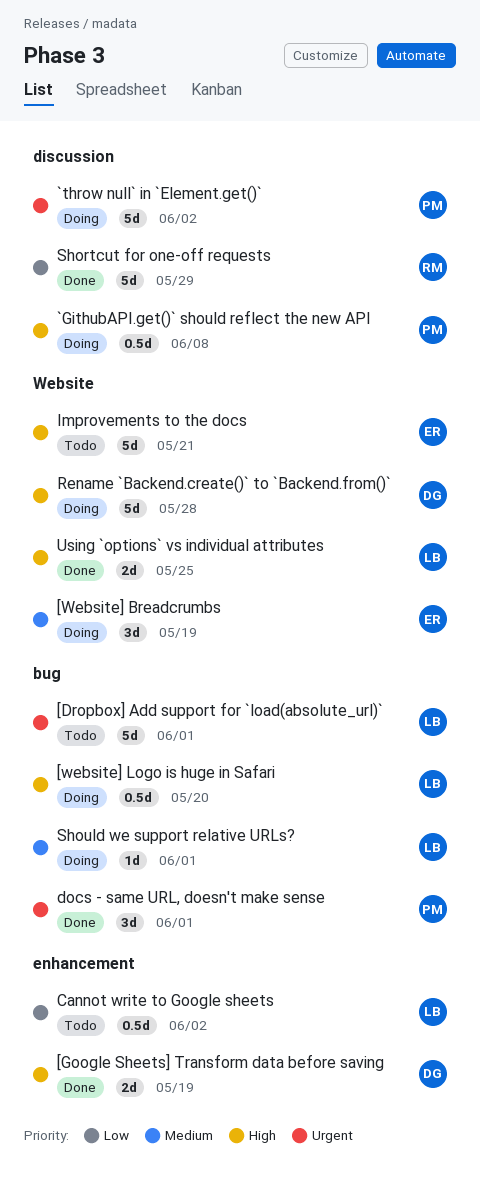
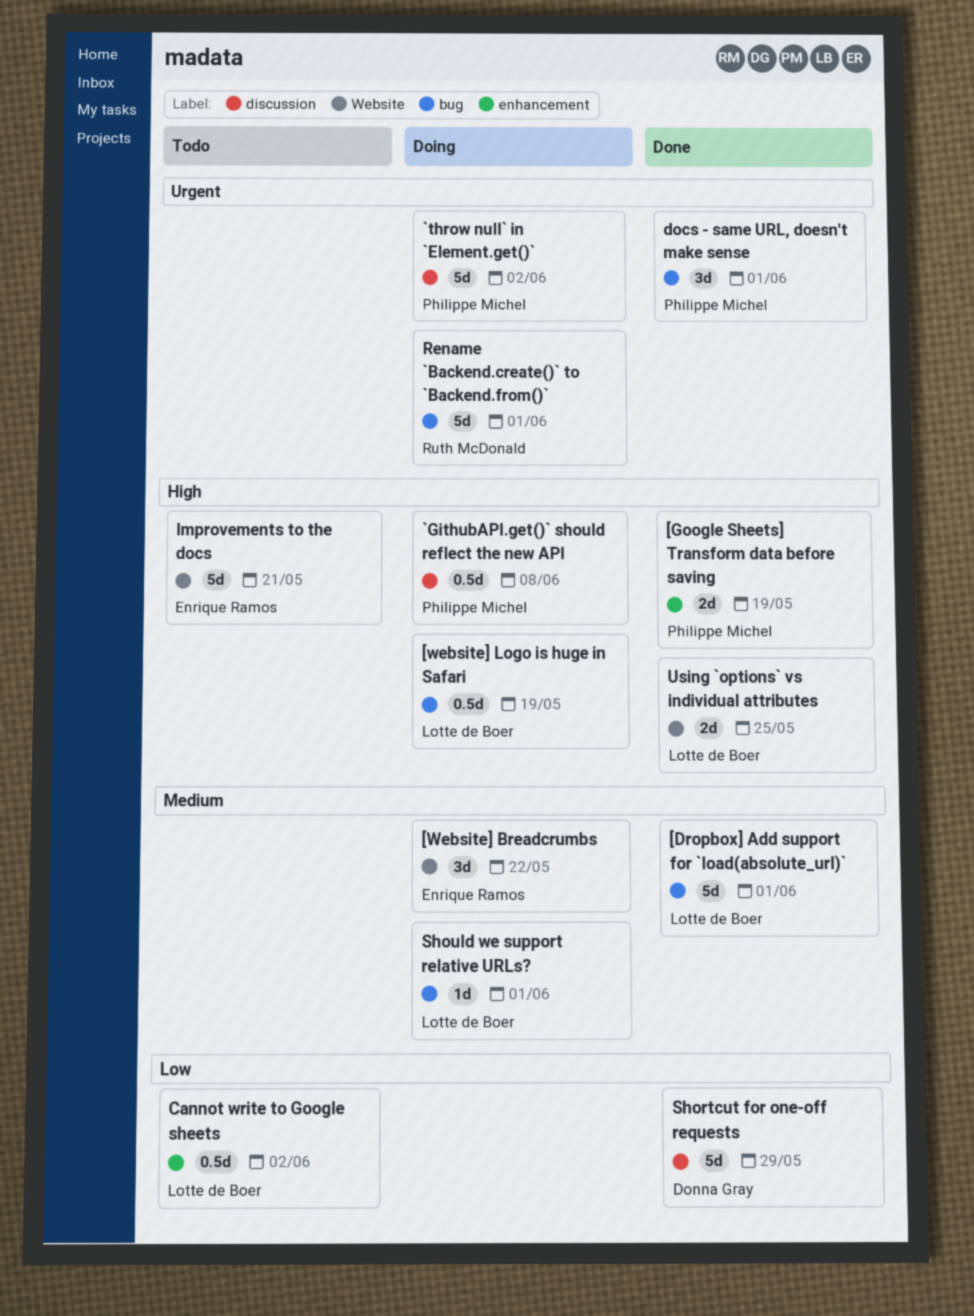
[Dropbox] Add support for `load(absolute_url)`, status: Todo -> Done
[Dropbox] Add support for `load(absolute_url)`, priority: Urgent -> Medium
[Google Sheets] Transform data before saving, owner: Donna Gray -> Philippe Michel
[Website] Breadcrumbs, due: May 19 -> May 22
[website] Logo is huge in Safari, due: May 20 -> May 19
Rename `Backend.create()` to `Backend.from()`, owner: Donna Gray -> Ruth McDonald
Rename `Backend.create()` to `Backend.from()`, priority: High -> Urgent
Rename `Backend.create()` to `Backend.from()`, label: Website -> bug
Rename `Backend.create()` to `Backend.from()`, due: May 28 -> Jun 1
Shortcut for one-off requests, owner: Ruth McDonald -> Donna Gray

